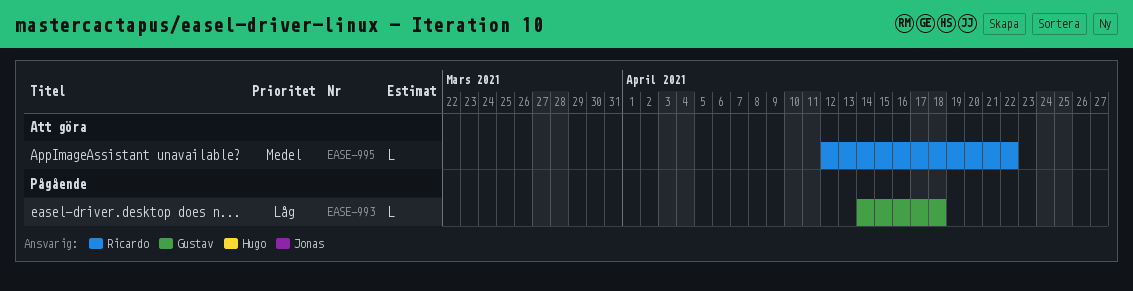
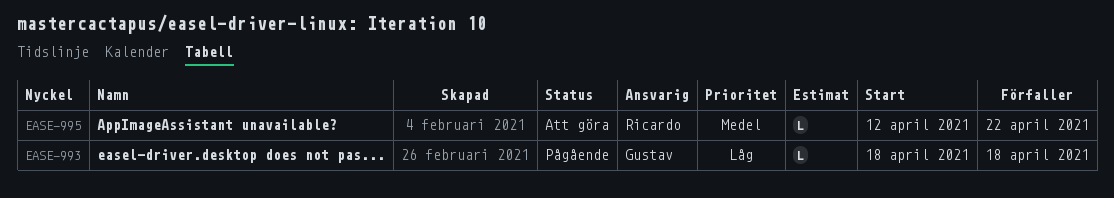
EASE-993, start: Apr 14 -> Apr 18

